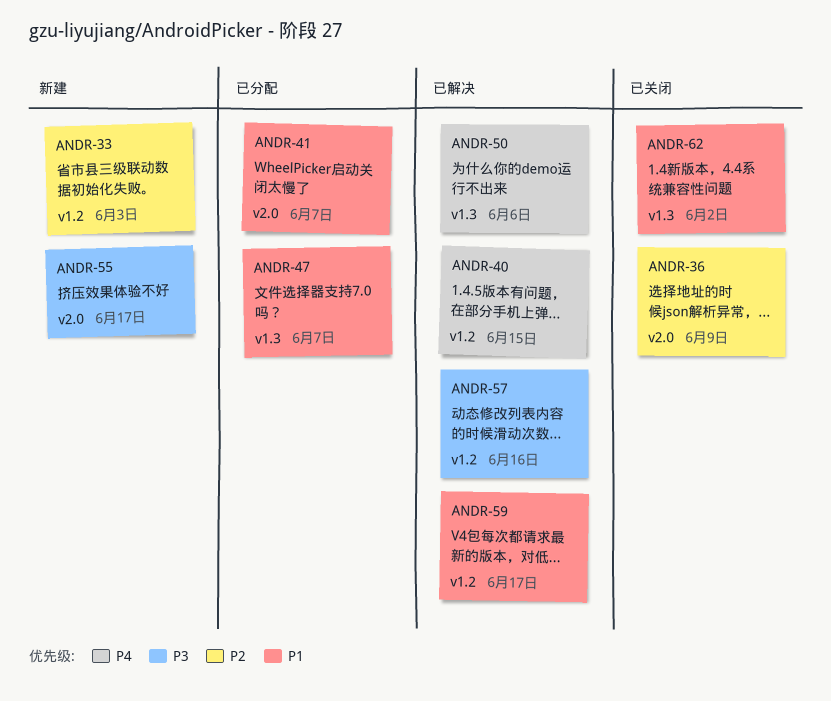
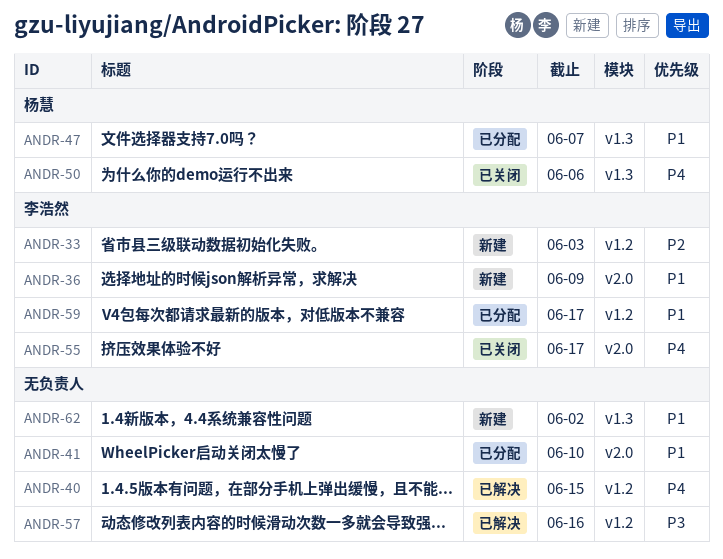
ANDR-36, status: 已关闭 -> 新建
ANDR-36, priority: P2 -> P1
ANDR-41, due: Jun 7 -> Jun 10
ANDR-50, status: 已解决 -> 已关闭
ANDR-55, status: 新建 -> 已关闭
ANDR-55, priority: P3 -> P4
ANDR-59, status: 已解决 -> 已分配
ANDR-62, status: 已关闭 -> 新建

